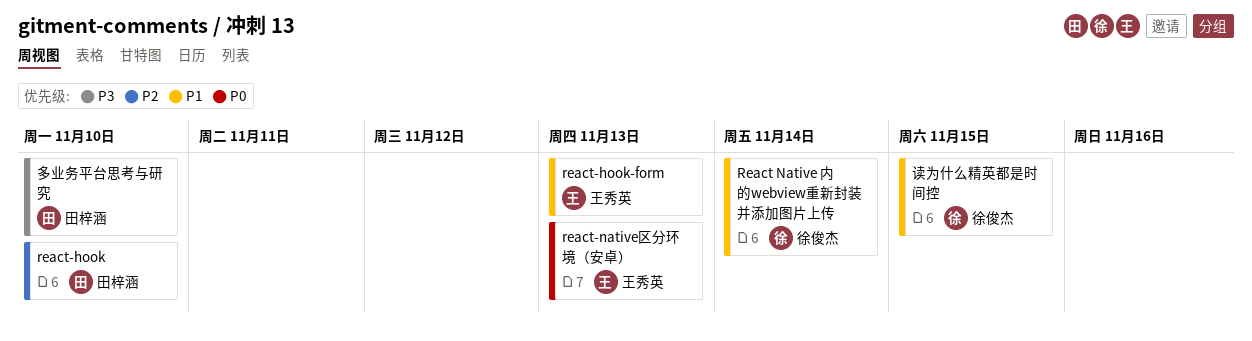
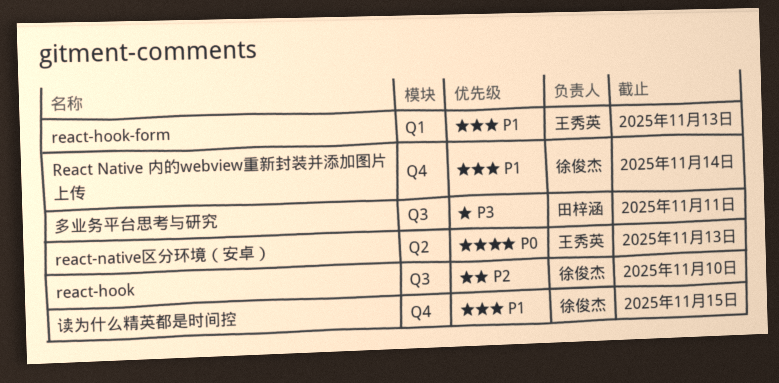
react-hook, owner: 田梓涵 -> 徐俊杰
多业务平台思考与研究, due: Nov 10 -> Nov 11

